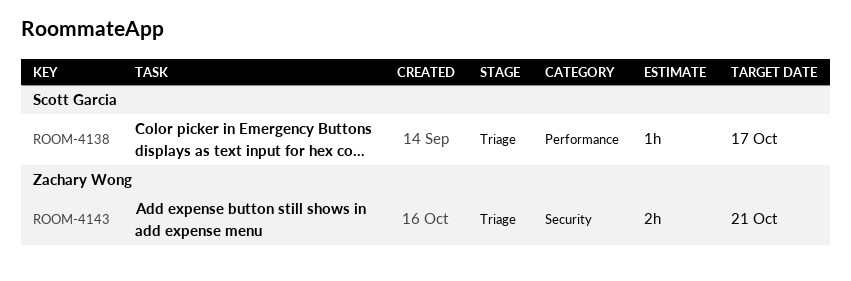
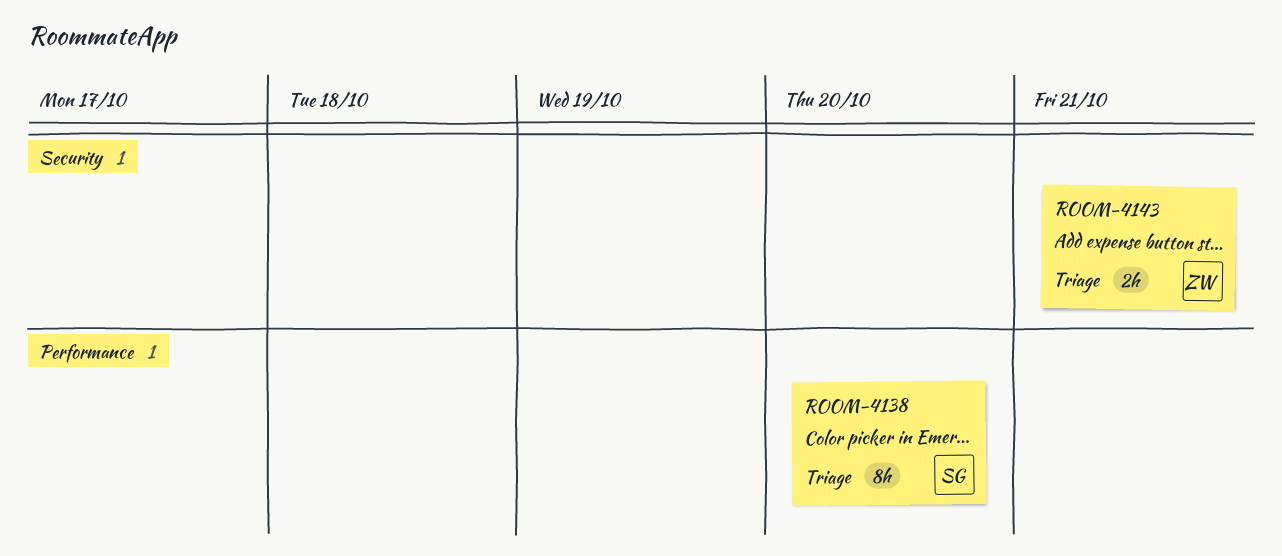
ROOM-4138, estimate: 1h -> 8h
ROOM-4138, due: Oct 17 -> Oct 20

